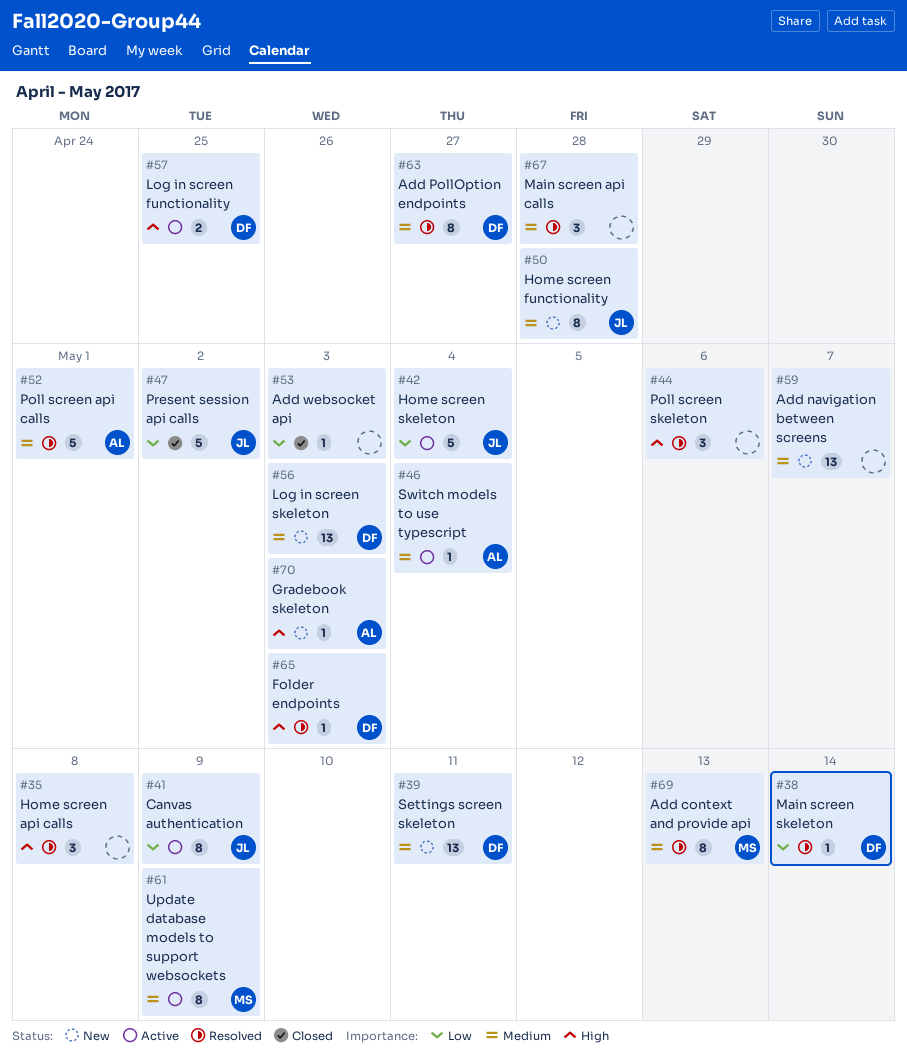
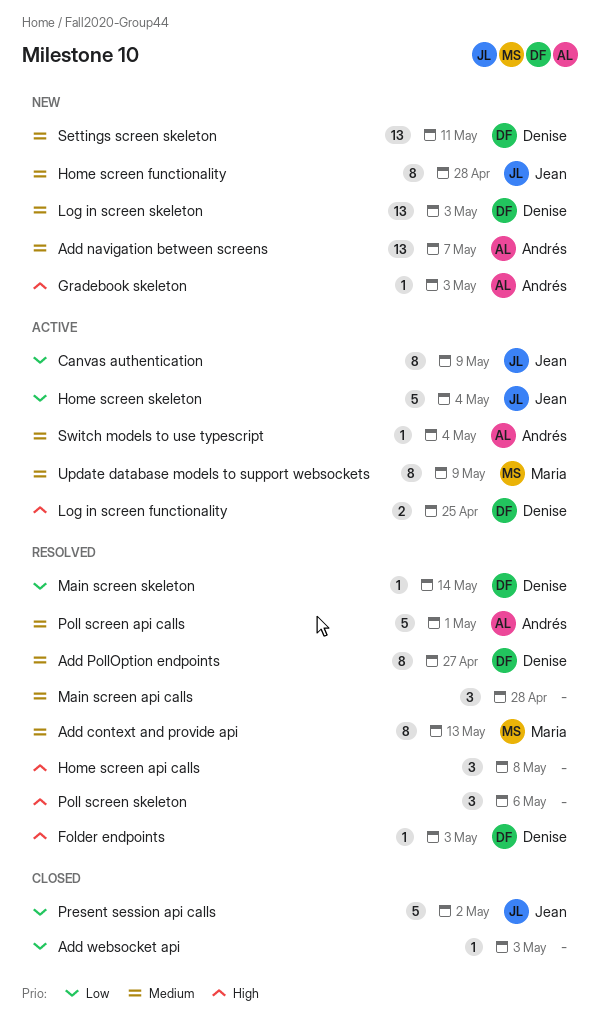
Add navigation between screens, owner: none -> Andrés

